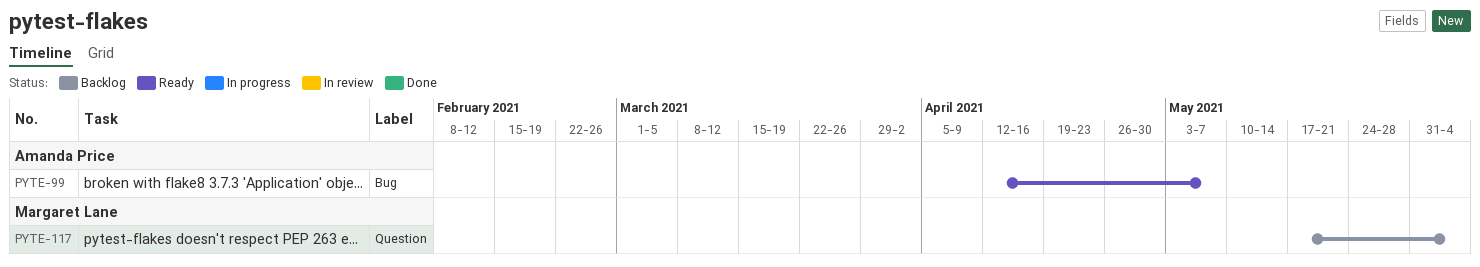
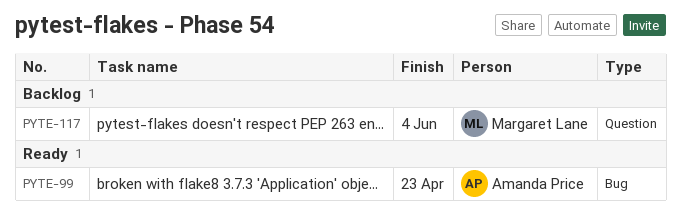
PYTE-99, due: May 7 -> Apr 23

